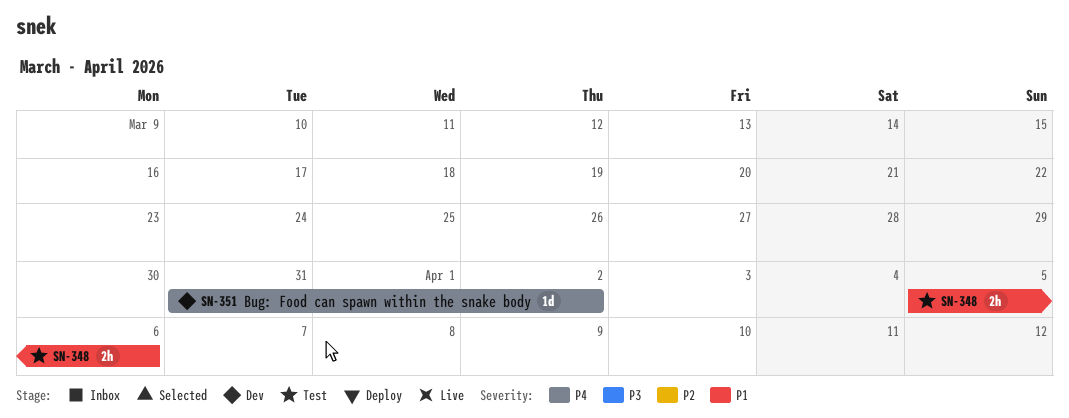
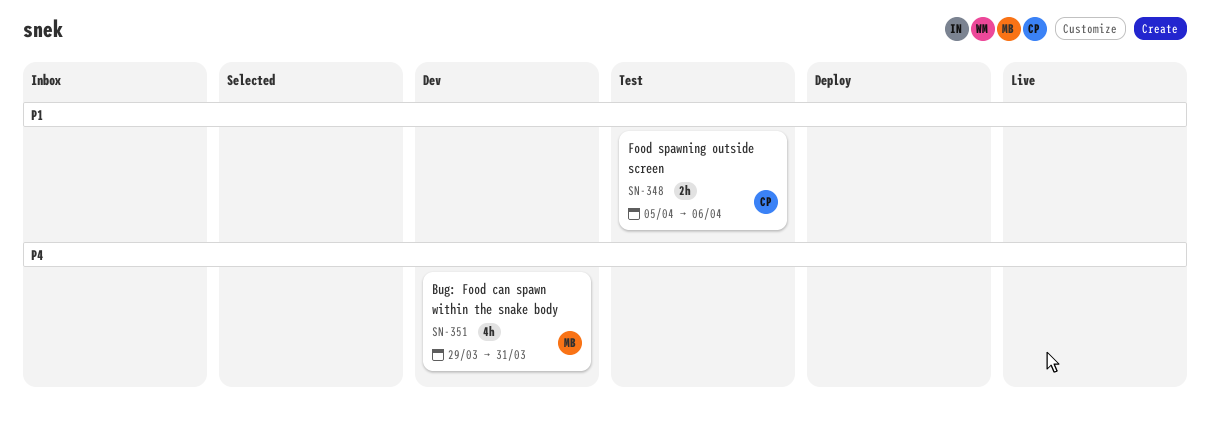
SN-351, estimate: 1d -> 4h
SN-351, start: Mar 31 -> Mar 29
SN-351, due: Apr 2 -> Mar 31

